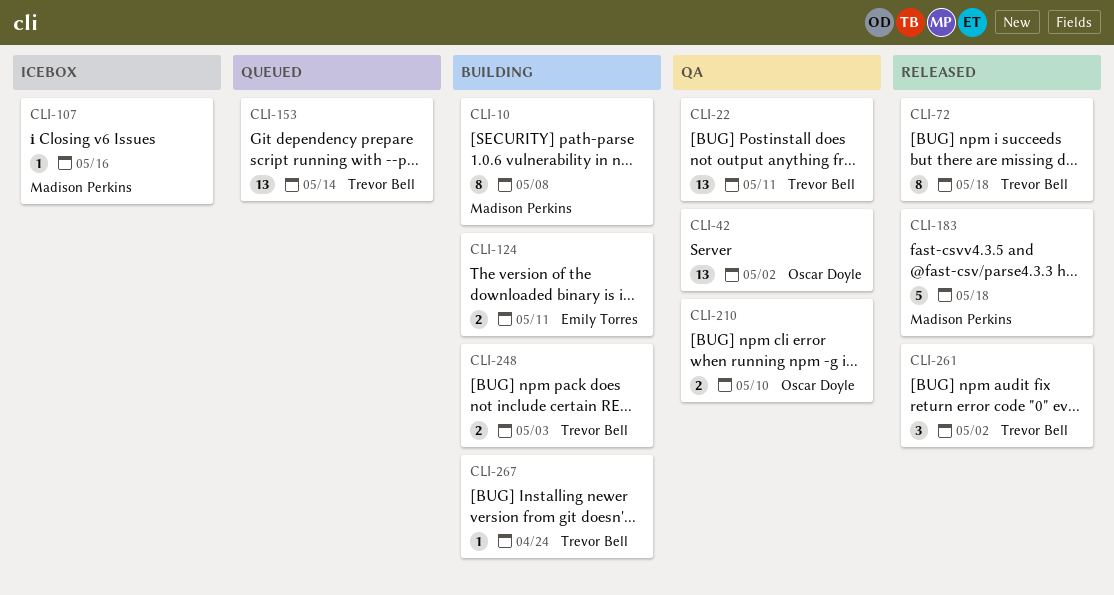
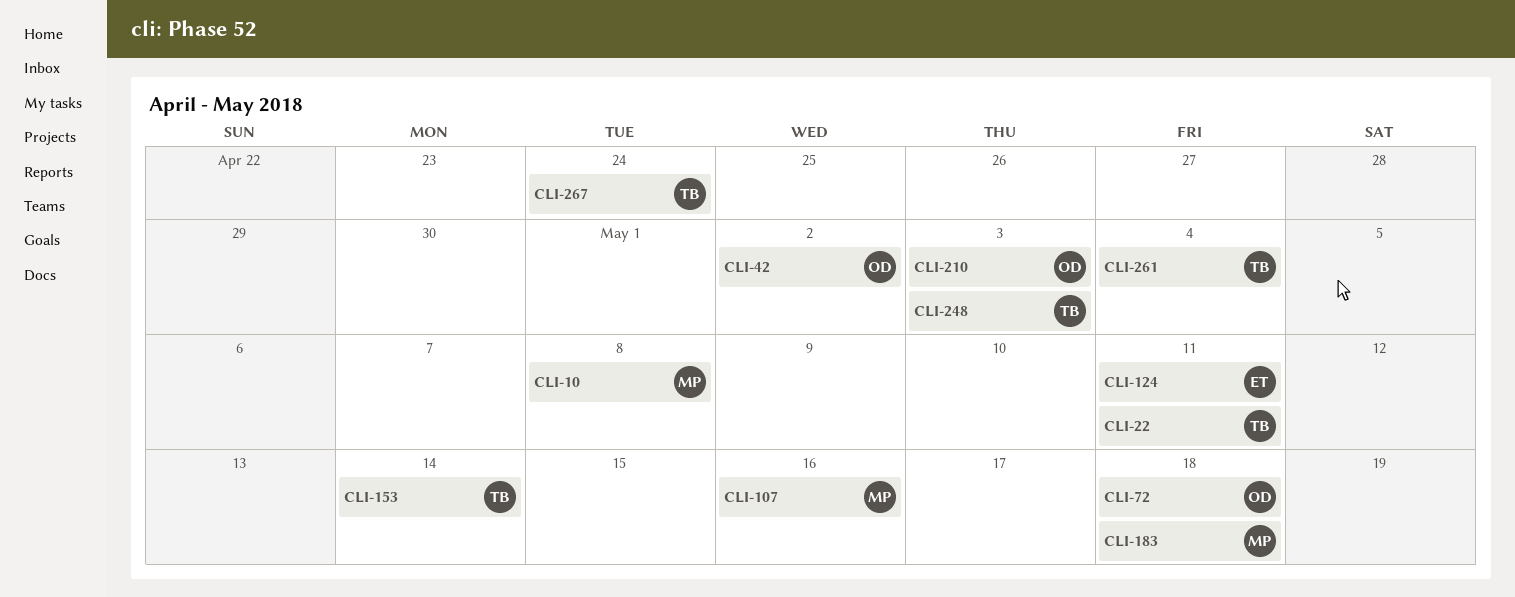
CLI-72, owner: Trevor Bell -> Oscar Doyle
CLI-210, due: May 10 -> May 3
CLI-261, due: May 2 -> May 4

